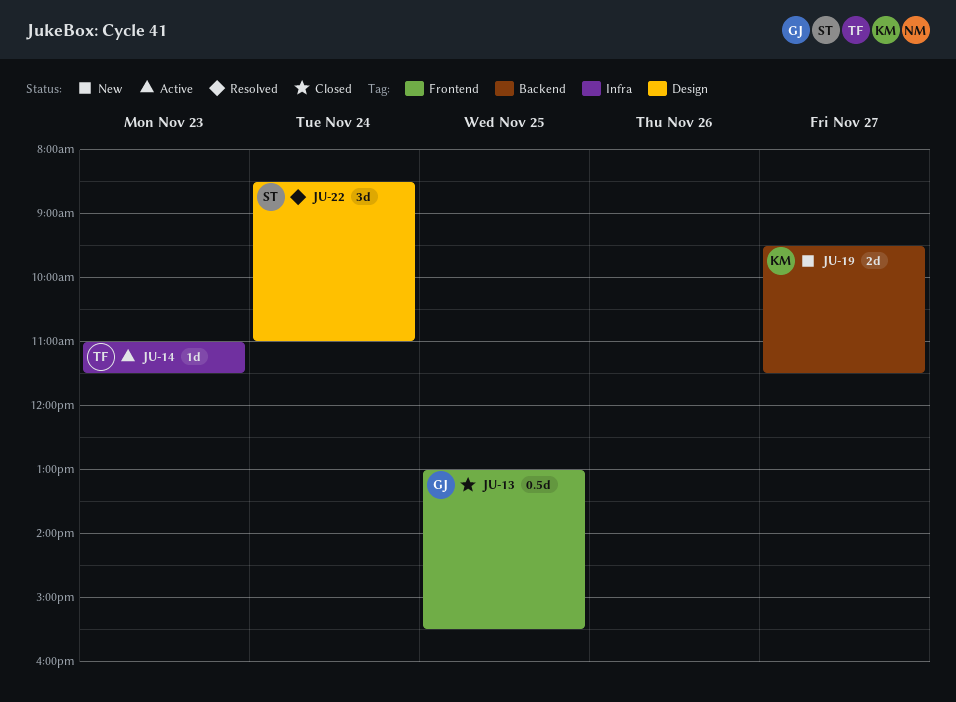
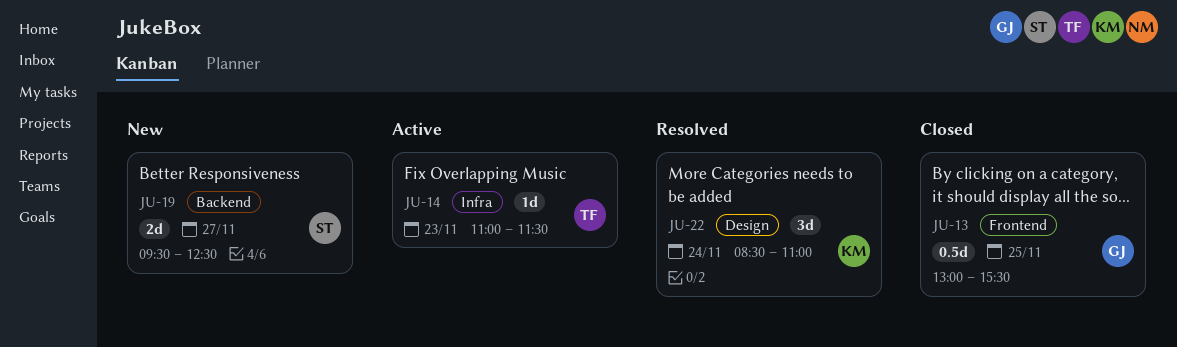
JU-19, owner: KM -> ST
JU-19, ends: 11:30 -> 12:30
JU-22, owner: ST -> KM

